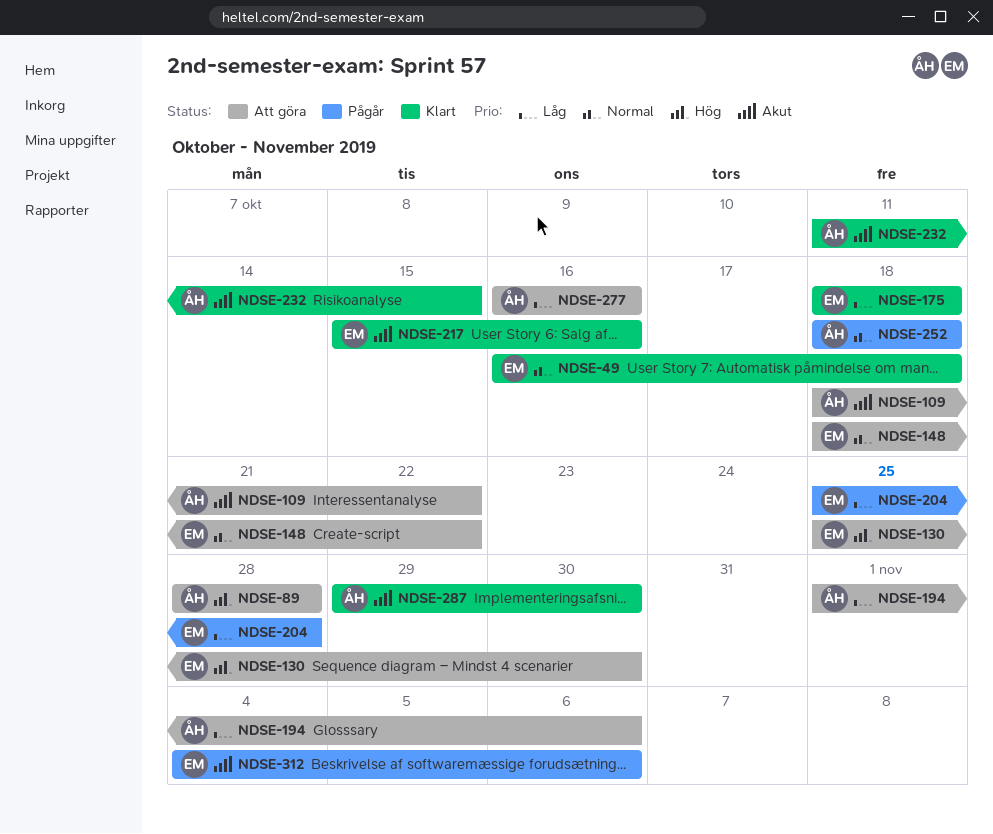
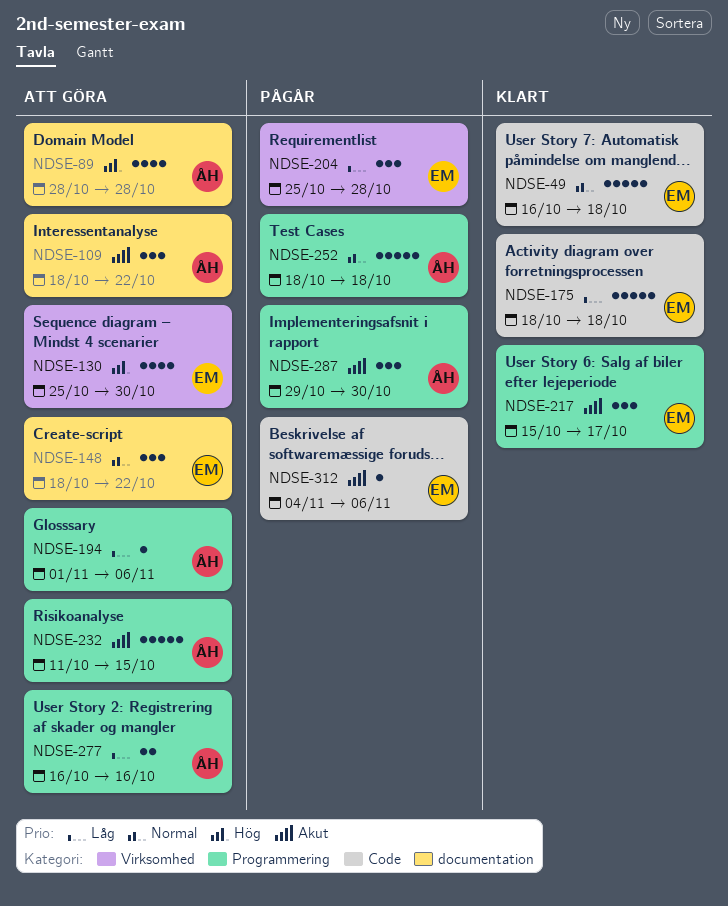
NDSE-217, due: Oct 16 -> Oct 17
NDSE-232, status: Klart -> Att göra
NDSE-287, status: Klart -> Pågår

